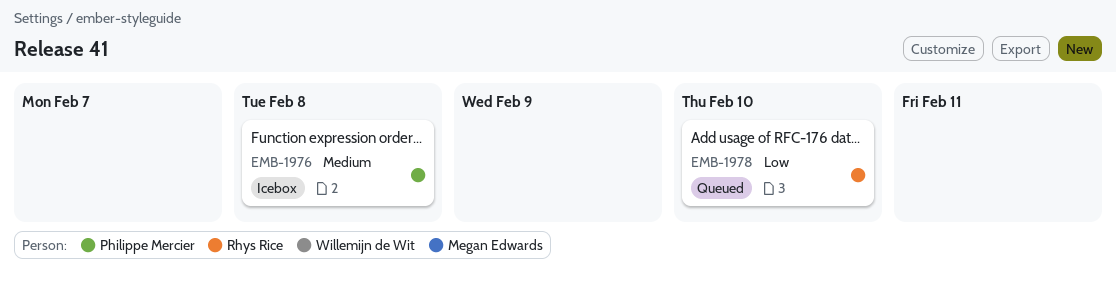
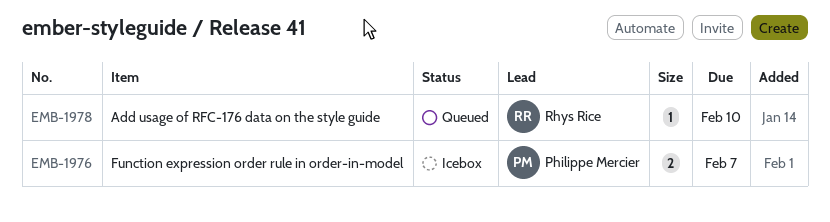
EMB-1976, due: Feb 8 -> Feb 7

